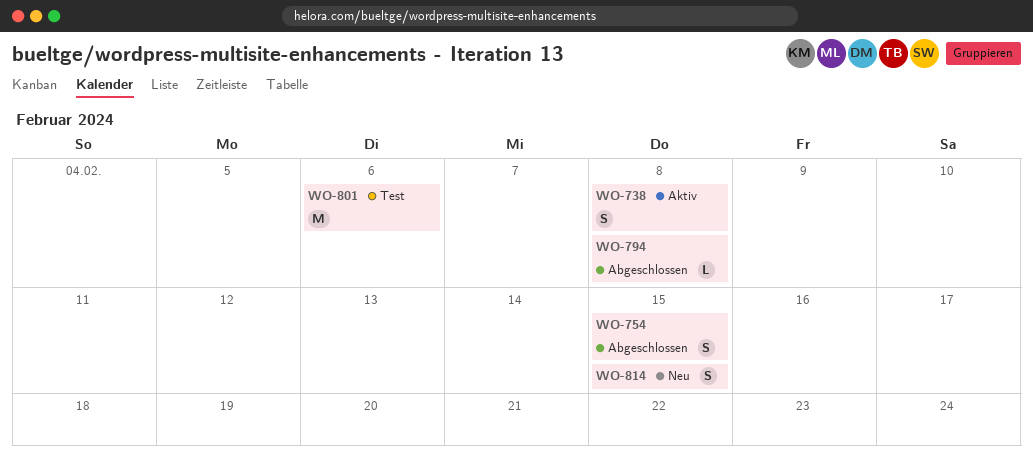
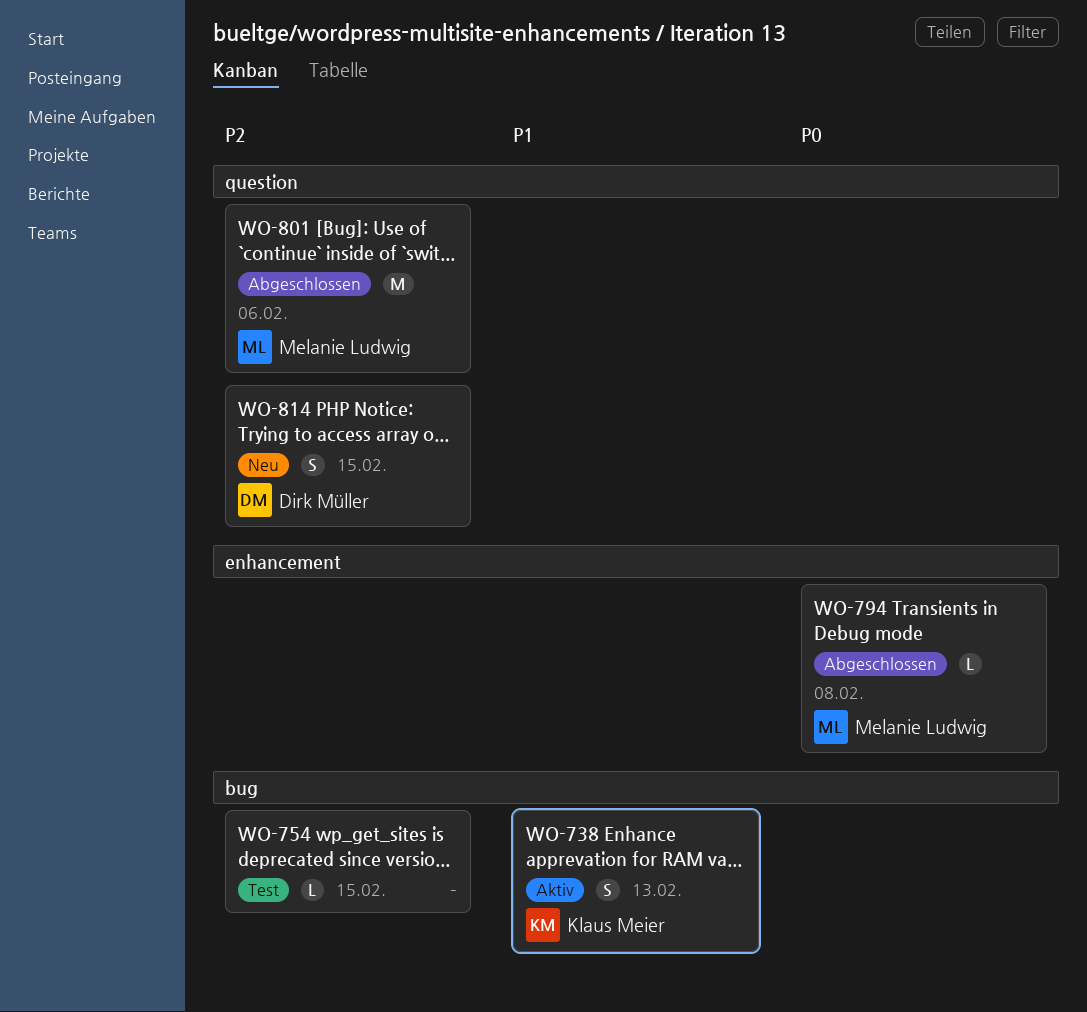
WO-738, due: Feb 8 -> Feb 13
WO-754, status: Abgeschlossen -> Test
WO-754, estimate: S -> L
WO-801, status: Test -> Abgeschlossen

